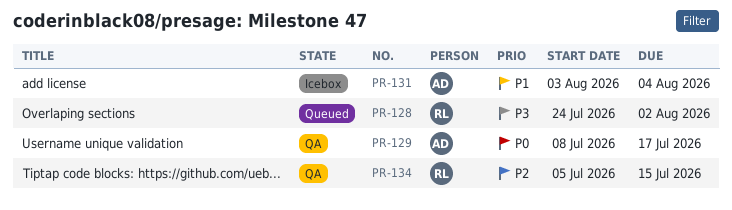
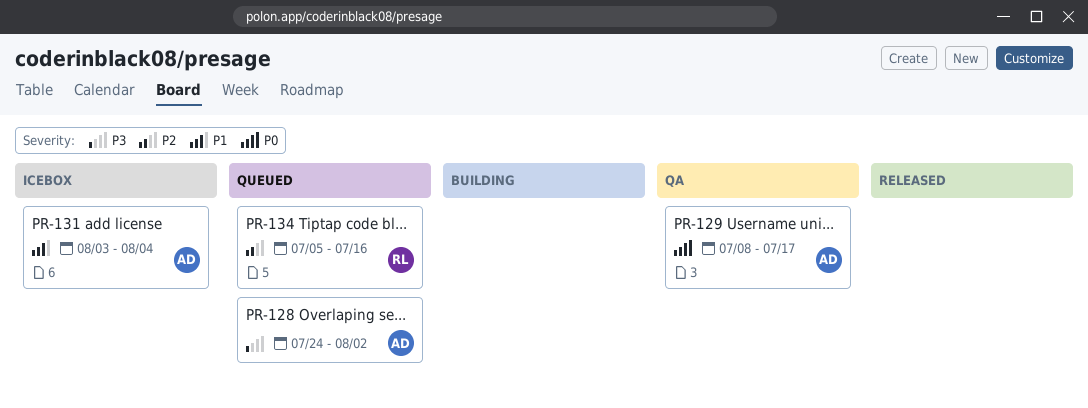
PR-128, owner: RL -> AD
PR-134, status: QA -> Queued
PR-134, due: Jul 15 -> Jul 16

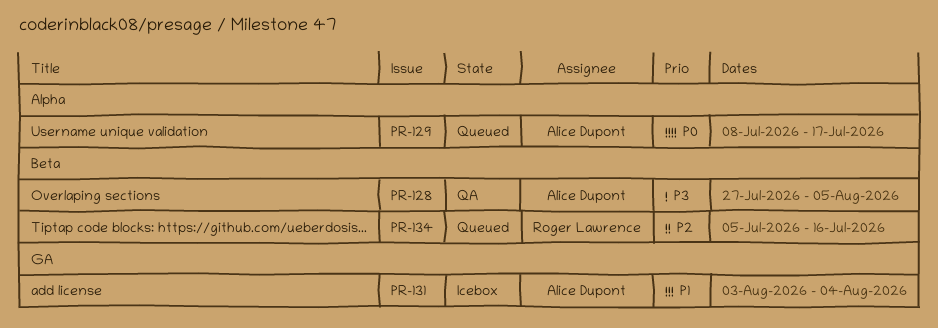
PR-128, status: Queued -> QA
PR-128, start: Jul 24 -> Jul 27
PR-128, due: Aug 2 -> Aug 5
PR-129, status: QA -> Queued

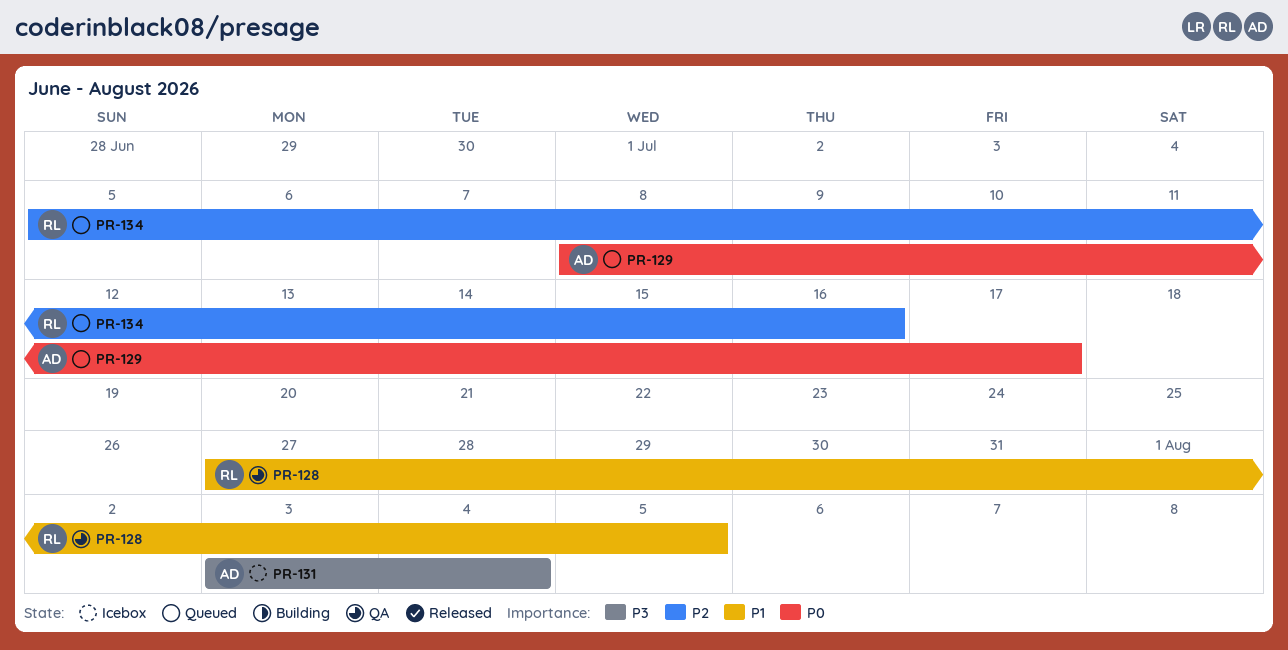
PR-128, owner: Alice Dupont -> Roger Lawrence
PR-128, priority: P3 -> P1
PR-131, priority: P1 -> P3

